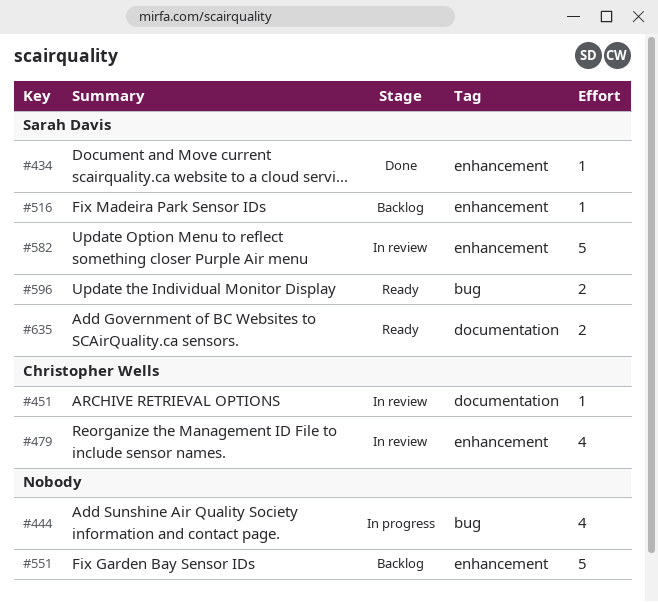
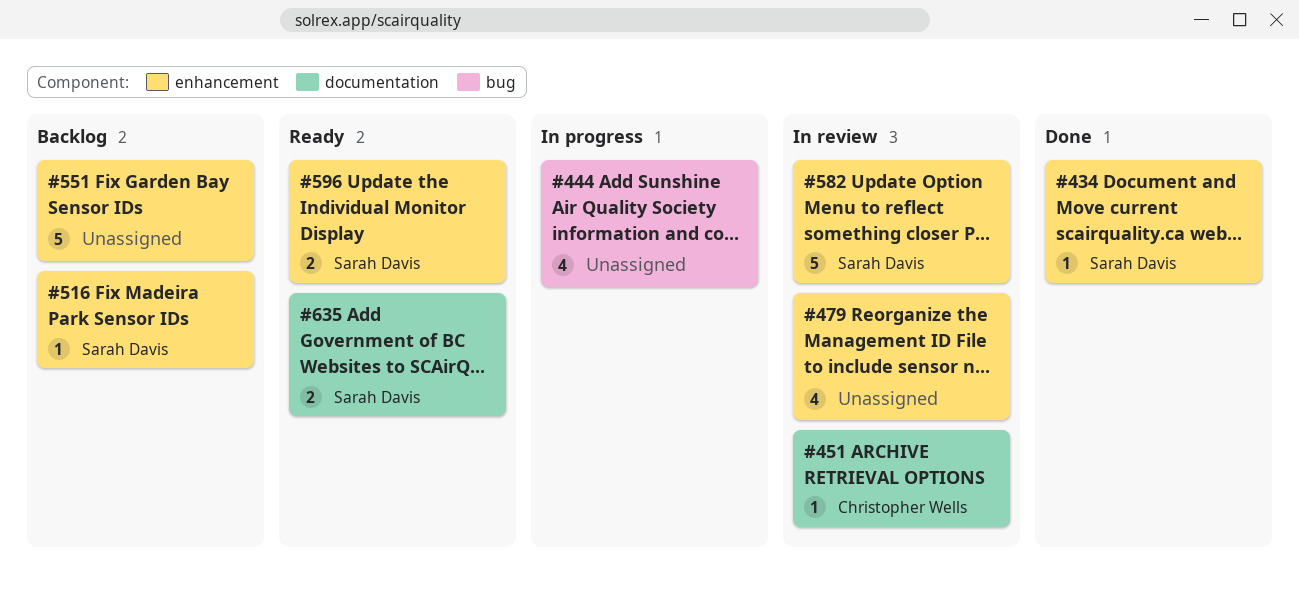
#479, owner: Christopher Wells -> none
#596, label: bug -> enhancement

